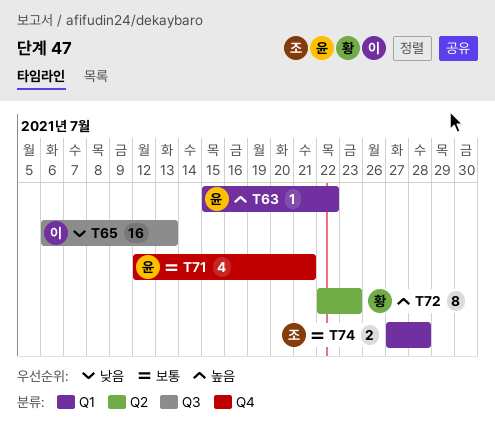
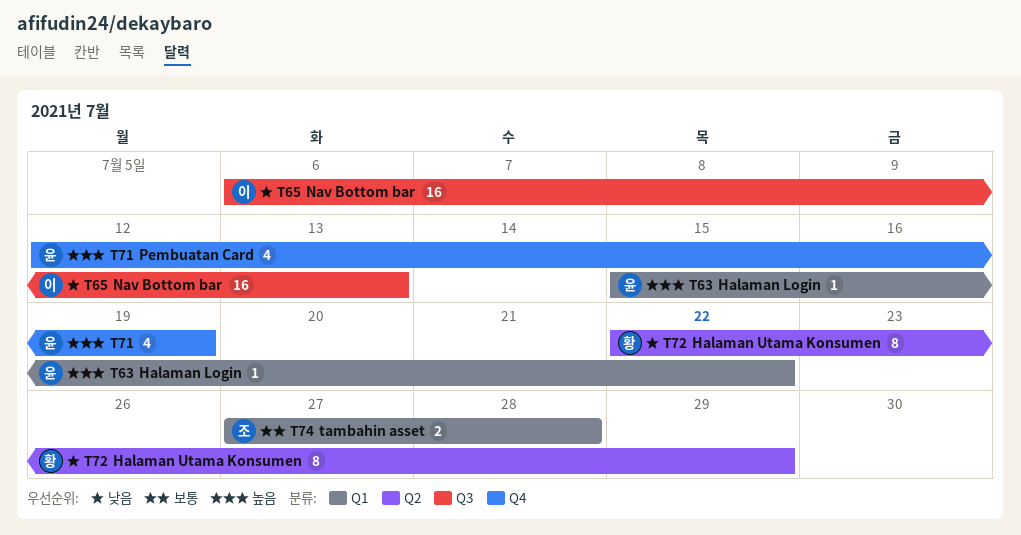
T71, priority: 보통 -> 높음
T71, due: Jul 21 -> Jul 19
T72, priority: 높음 -> 낮음
T72, due: Jul 23 -> Jul 29

